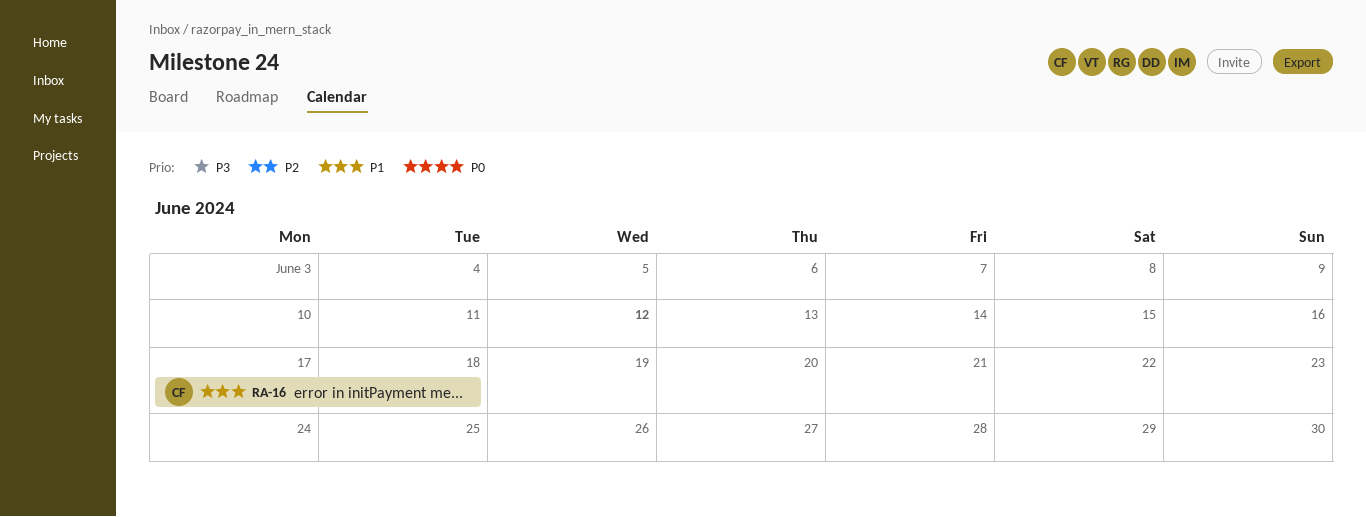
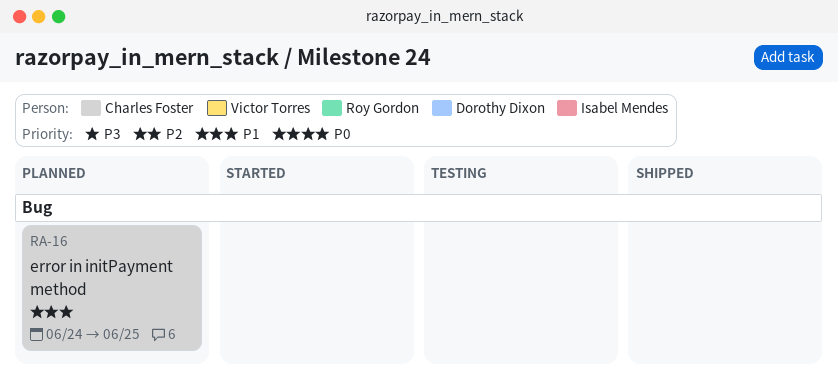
RA-16, start: Jun 17 -> Jun 24
RA-16, due: Jun 18 -> Jun 25

